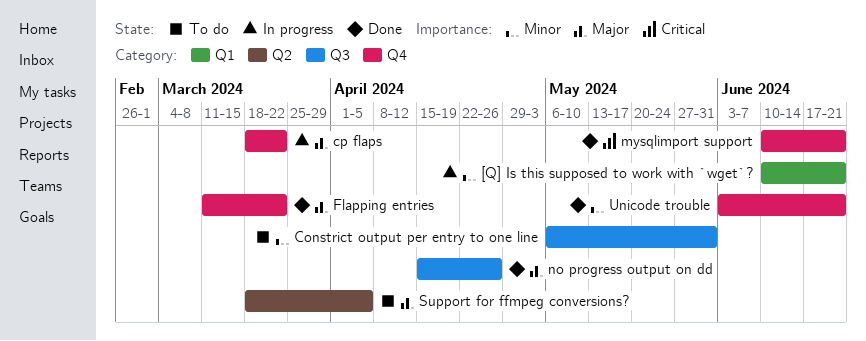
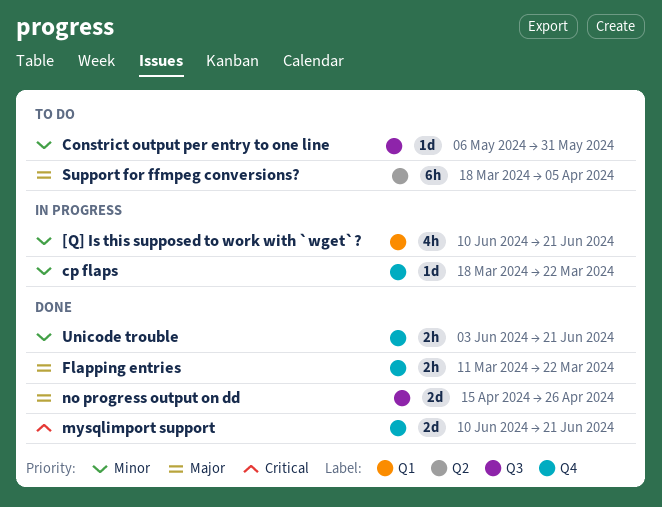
cp flaps, priority: Major -> Minor

